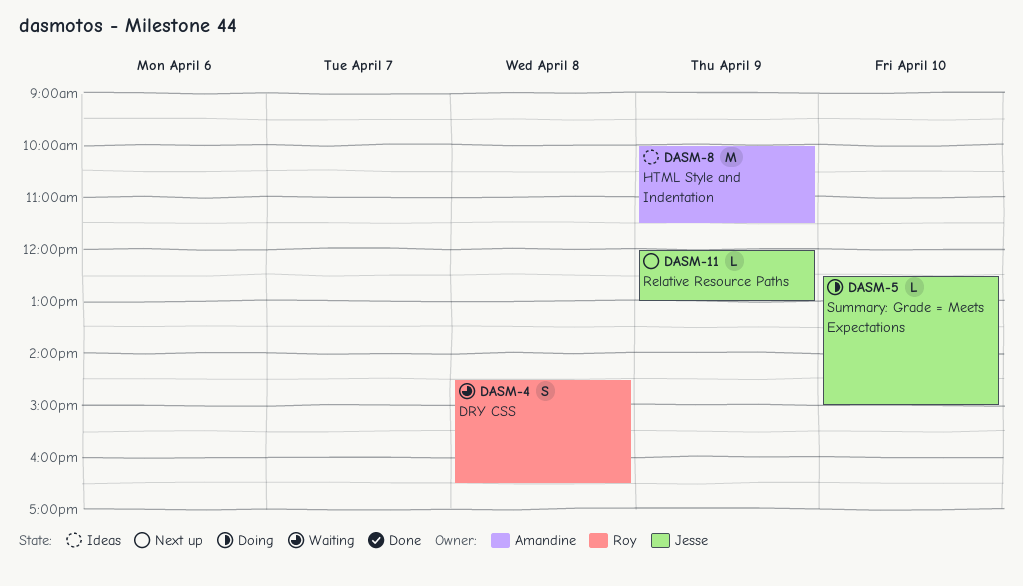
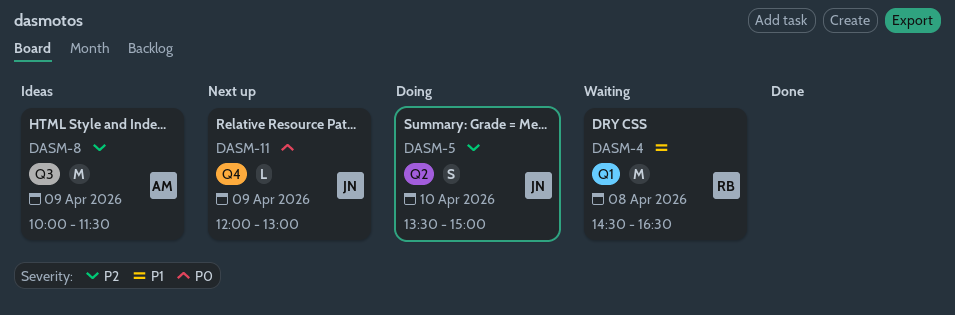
DASM-4, estimate: S -> M
DASM-5, estimate: L -> S
DASM-5, begins: 12:30 -> 13:30

